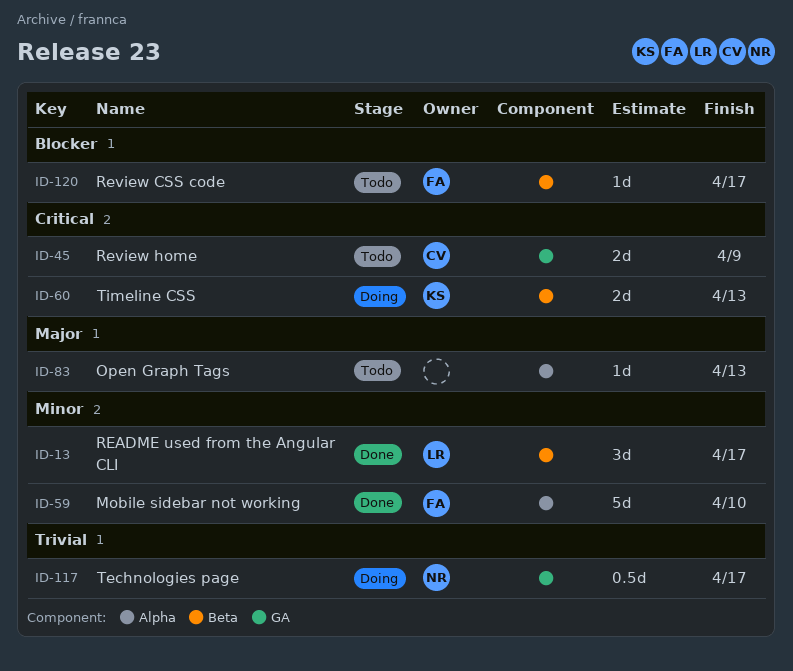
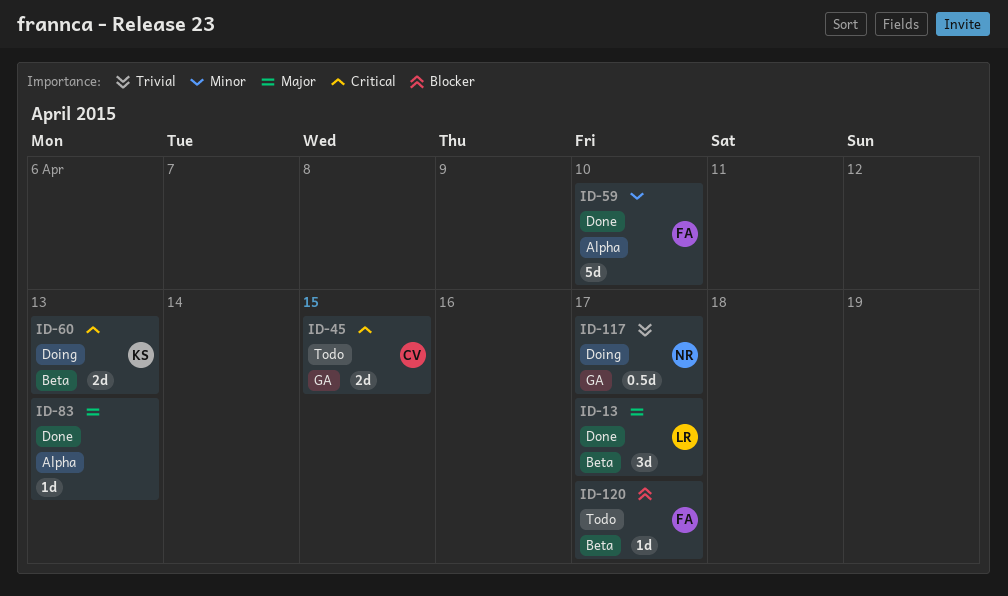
ID-13, priority: Minor -> Major
ID-45, due: Apr 9 -> Apr 15
ID-83, status: Todo -> Done

